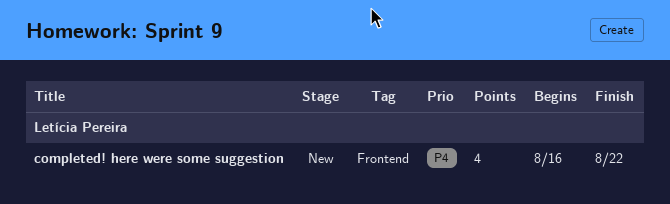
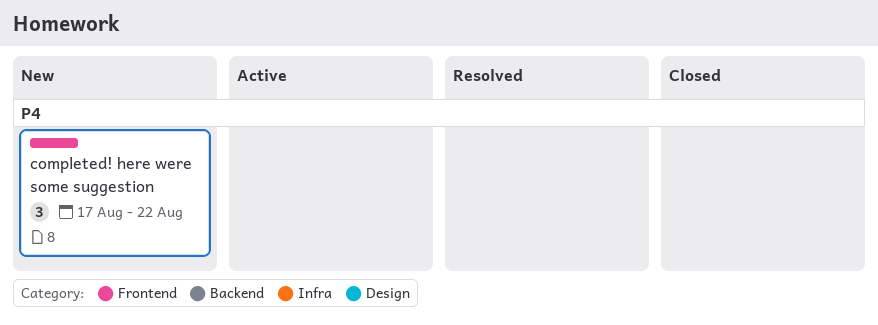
completed! here were some suggestion, estimate: 4 -> 3
completed! here were some suggestion, start: Aug 16 -> Aug 17

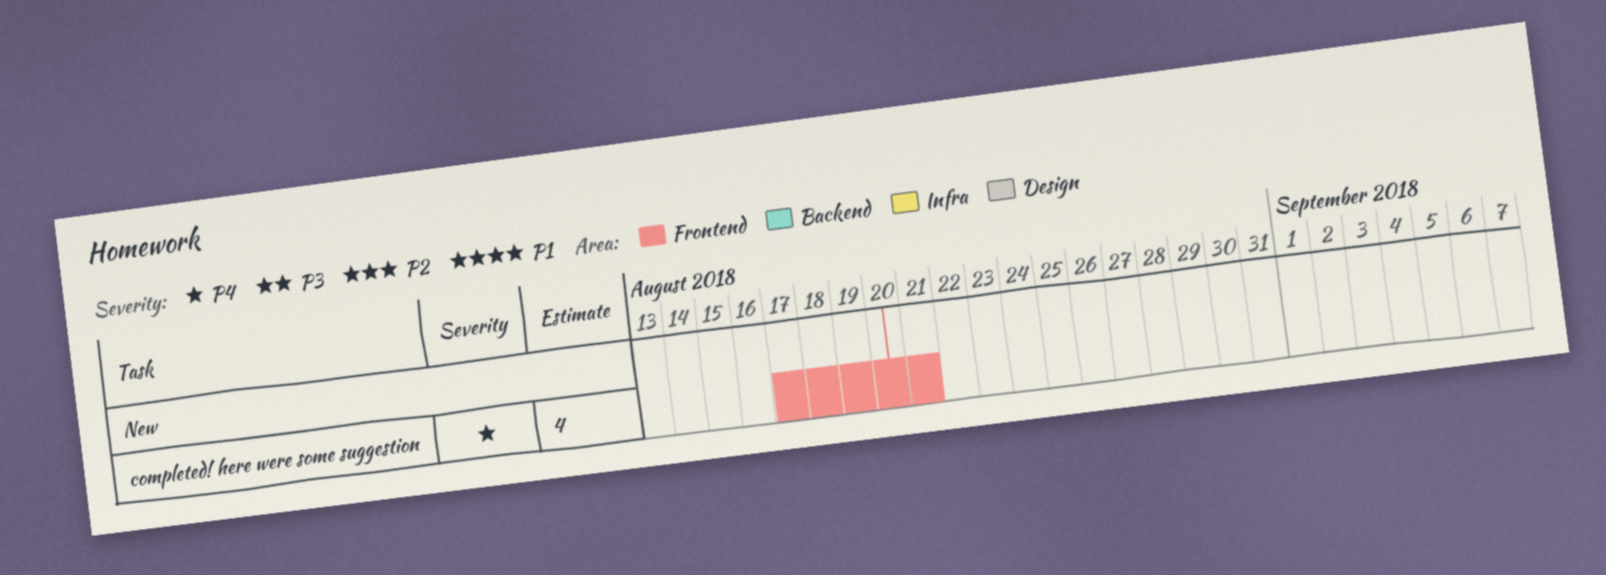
completed! here were some suggestion, estimate: 3 -> 4
completed! here were some suggestion, due: Aug 22 -> Aug 21

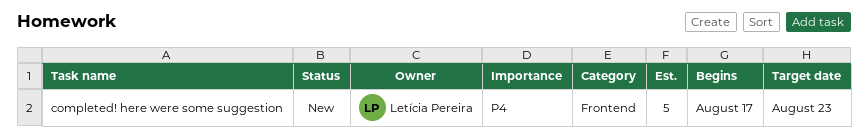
completed! here were some suggestion, estimate: 4 -> 5
completed! here were some suggestion, due: Aug 21 -> Aug 23

